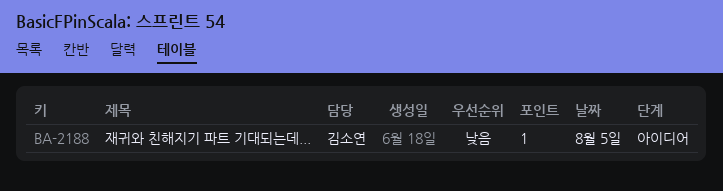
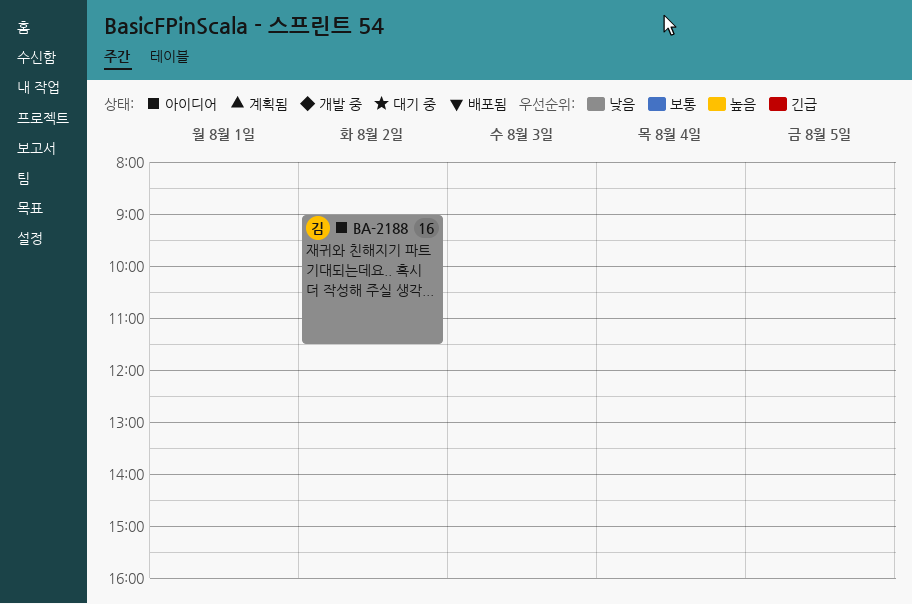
BA-2188, estimate: 1 -> 16
BA-2188, day: Aug 5 -> Aug 2

